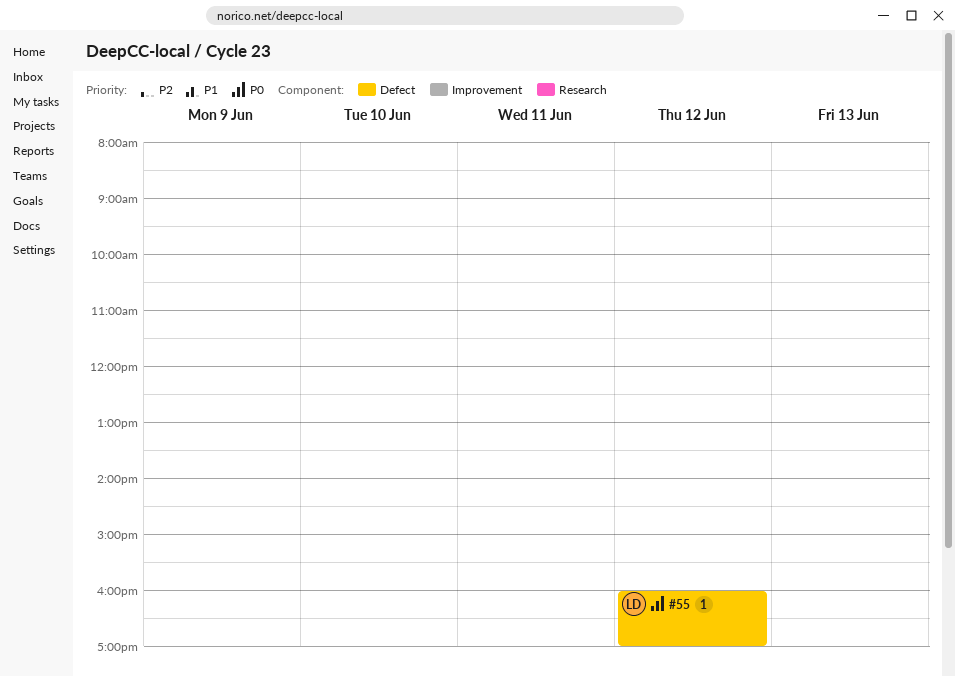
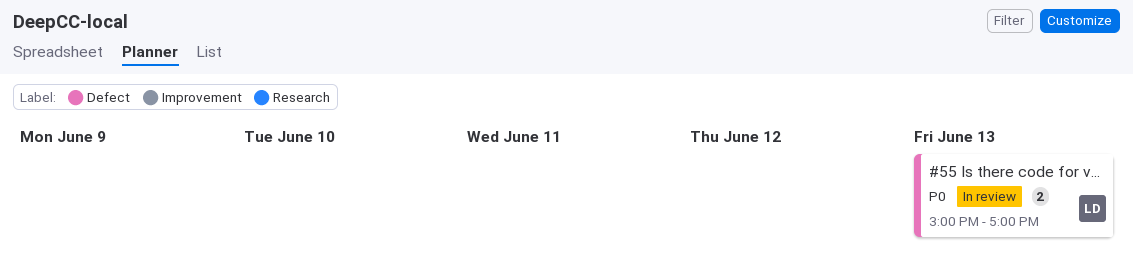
#55, estimate: 1 -> 2
#55, day: Jun 12 -> Jun 13
#55, begins: 16:00 -> 15:00

